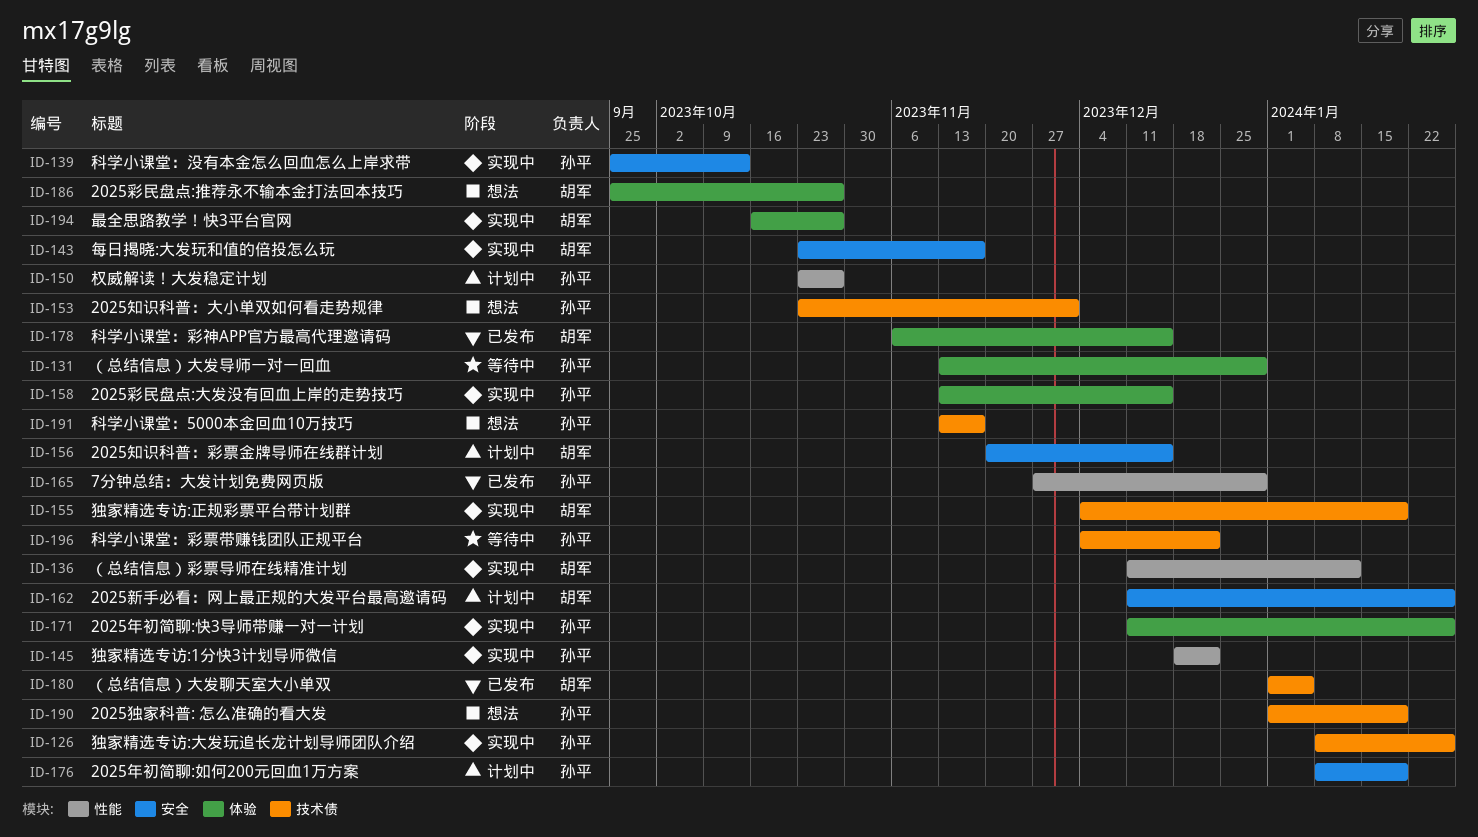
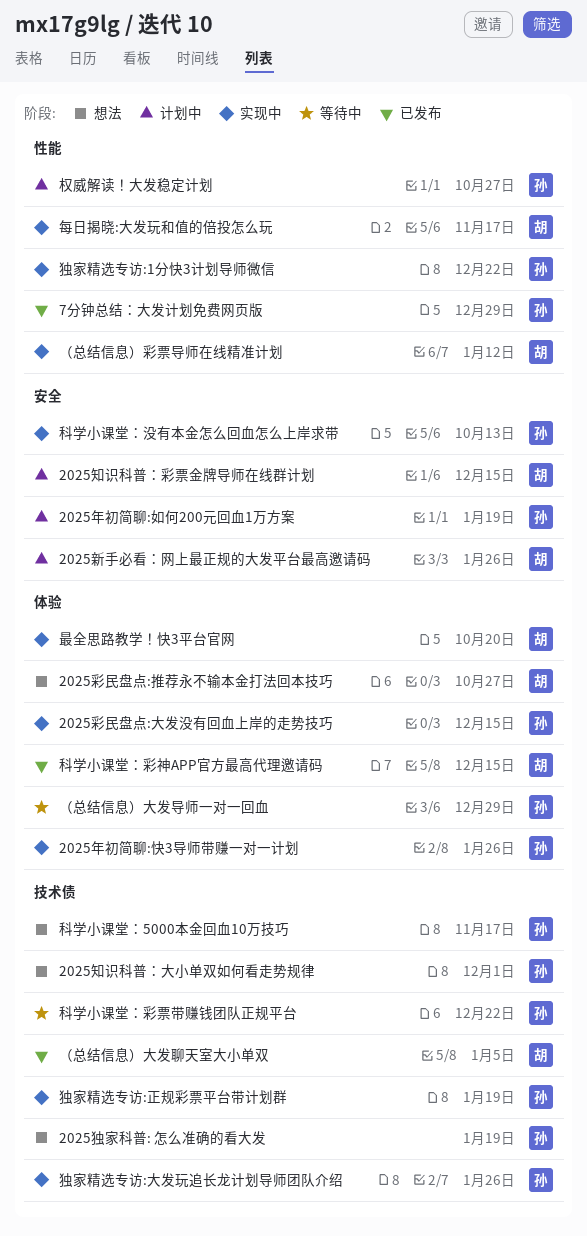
最全思路教学！快3平台官网, due: Oct 27 -> Oct 20
每日揭晓:大发玩和值的倍投怎么玩, label: 安全 -> 性能
独家精选专访:正规彩票平台带计划群, owner: 胡军 -> 孙平

